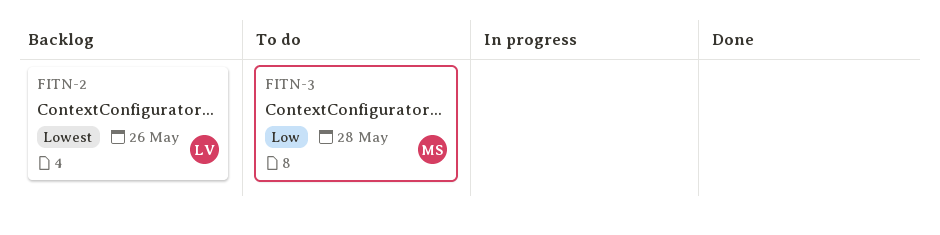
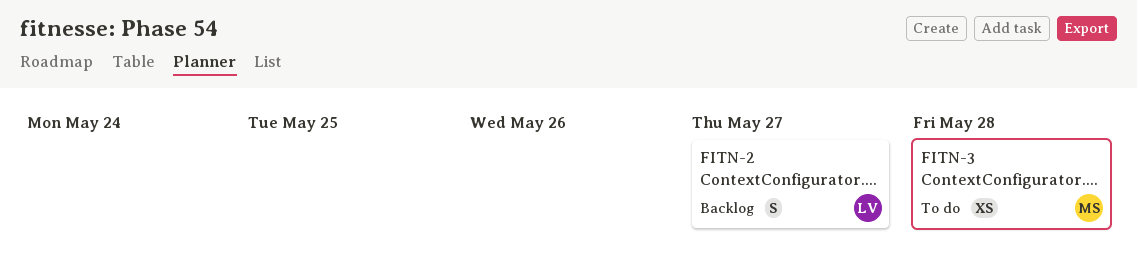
FITN-2, due: May 26 -> May 27

